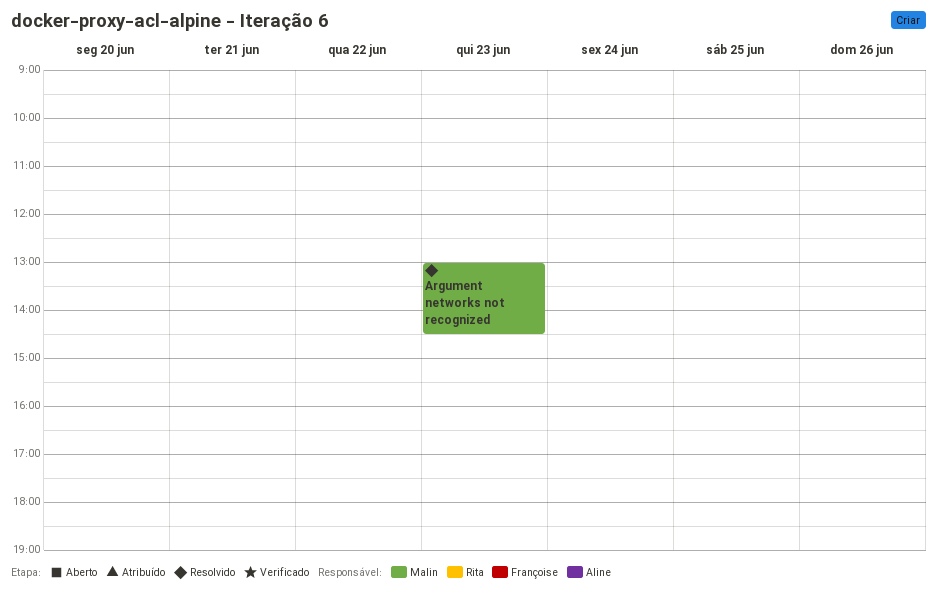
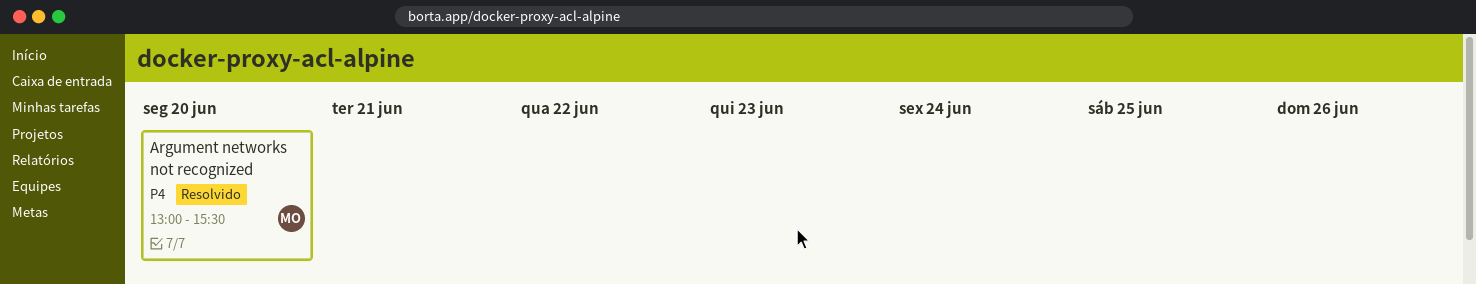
Argument networks not recognized, day: Jun 23 -> Jun 20
Argument networks not recognized, ends: 14:30 -> 15:30

